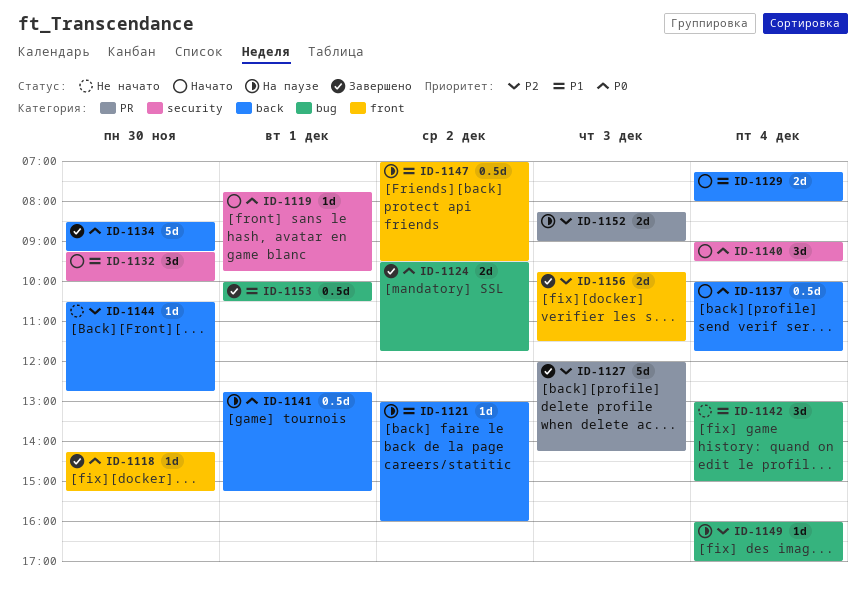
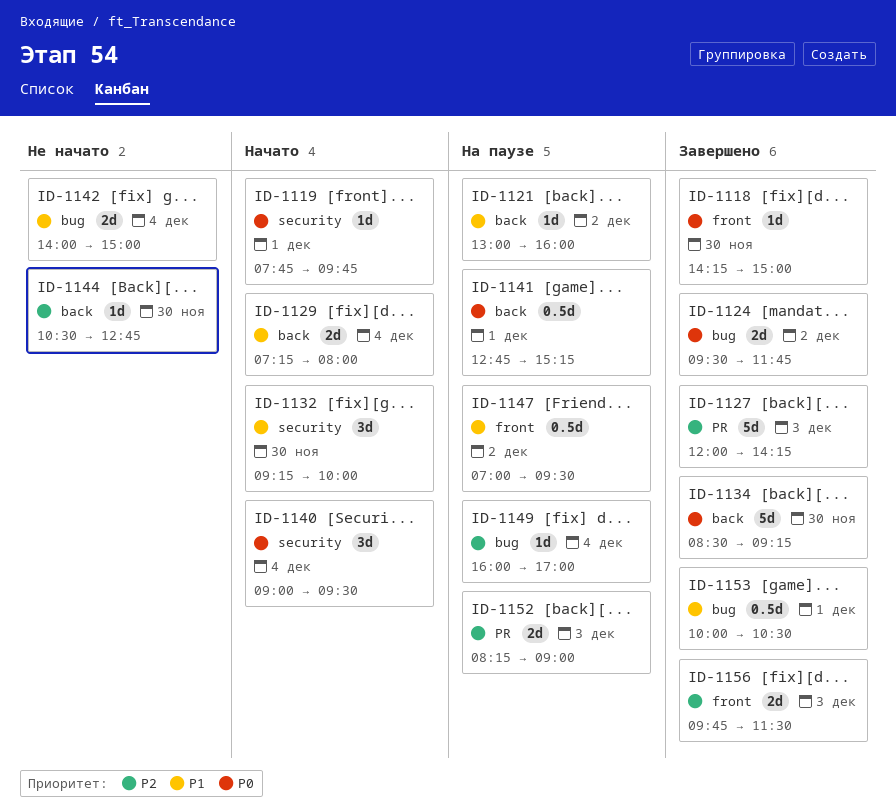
ID-1118, ends: 15:15 -> 15:00
ID-1137: present -> none
ID-1142, estimate: 3d -> 2d
ID-1142, begins: 13:00 -> 14:00

